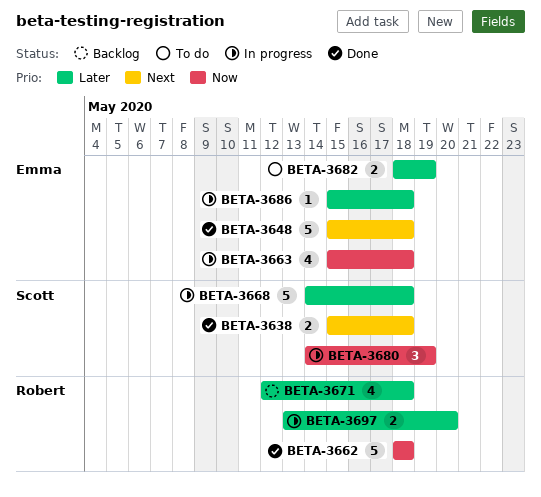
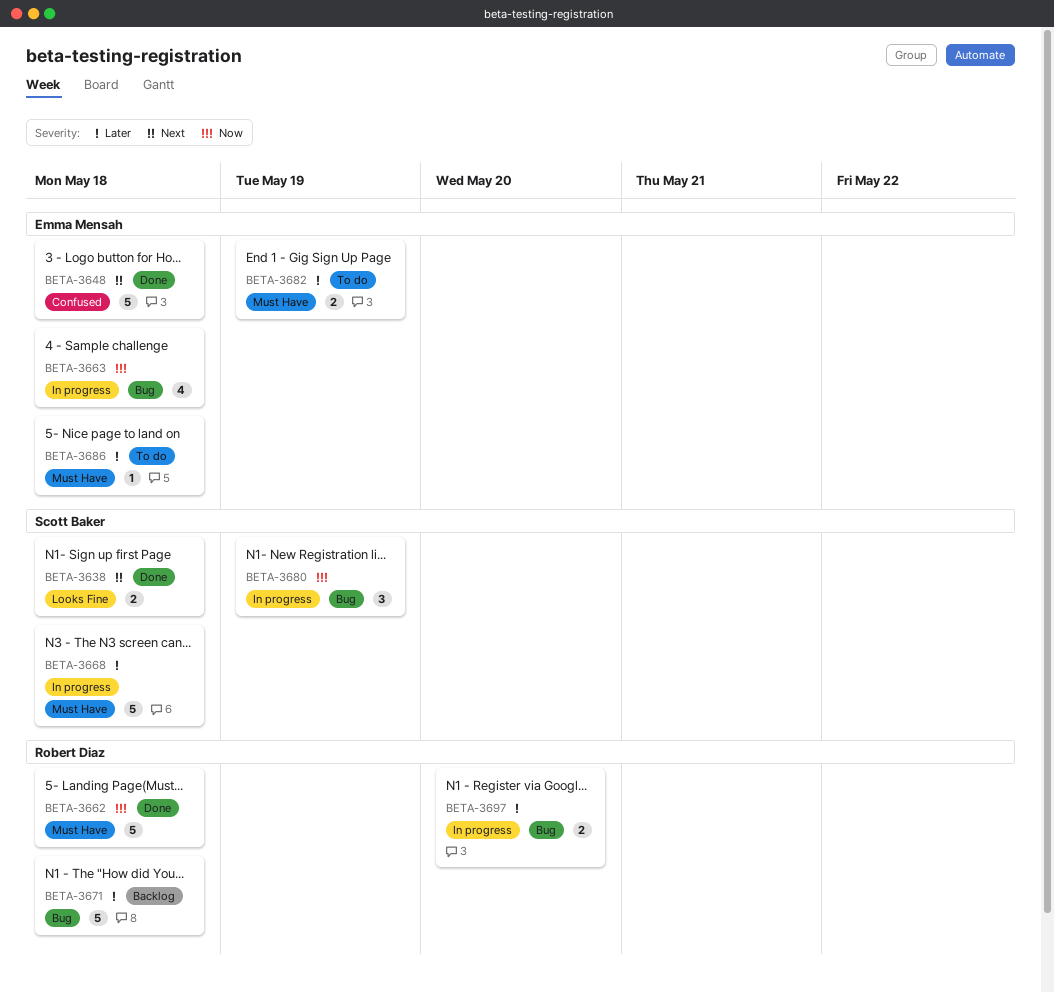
BETA-3671, estimate: 4 -> 5
BETA-3686, status: In progress -> To do

